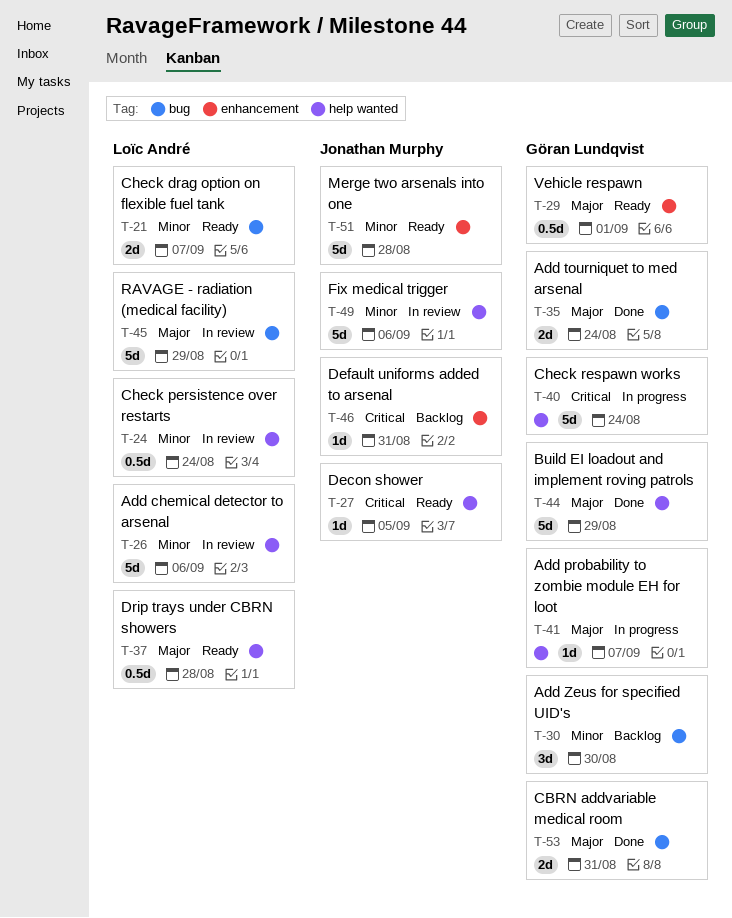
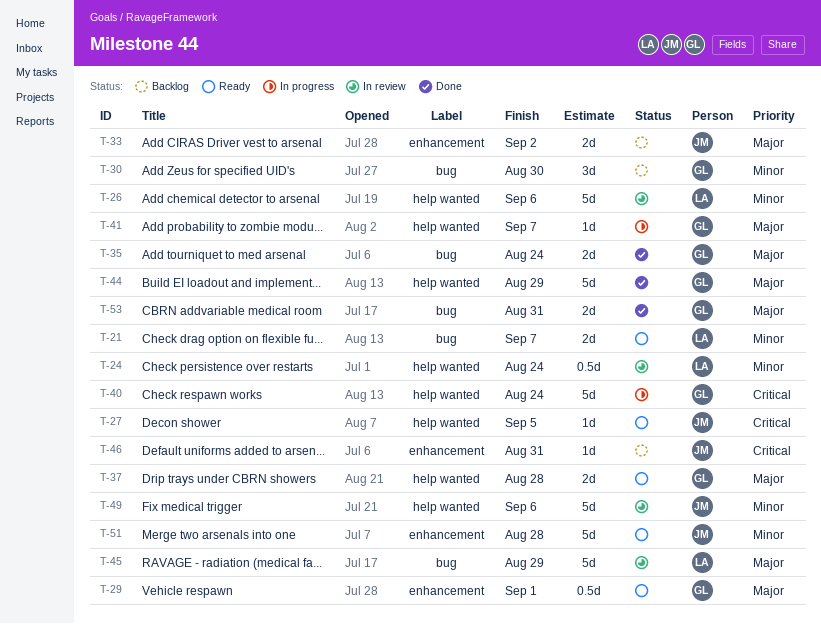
T-33: none -> present
T-37, owner: Loïc André -> Göran Lundqvist
T-37, estimate: 0.5d -> 2d

